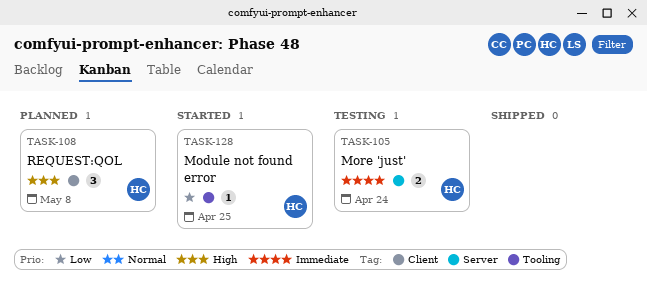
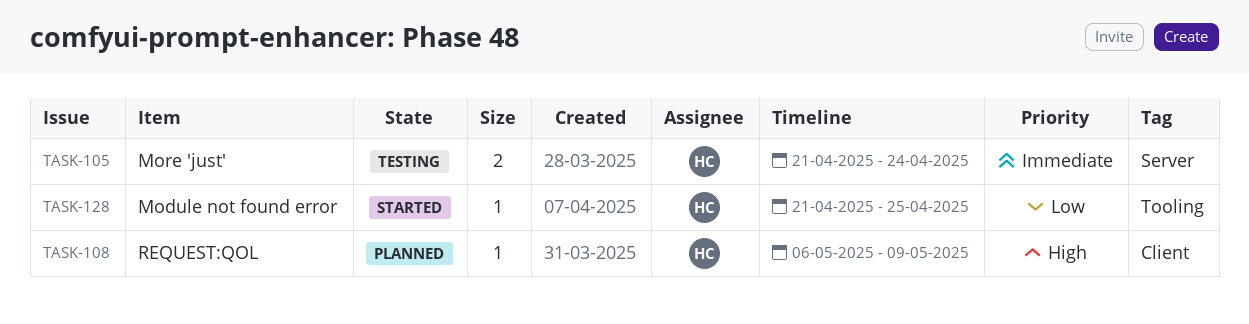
TASK-108, estimate: 3 -> 1
TASK-108, due: May 8 -> May 9

